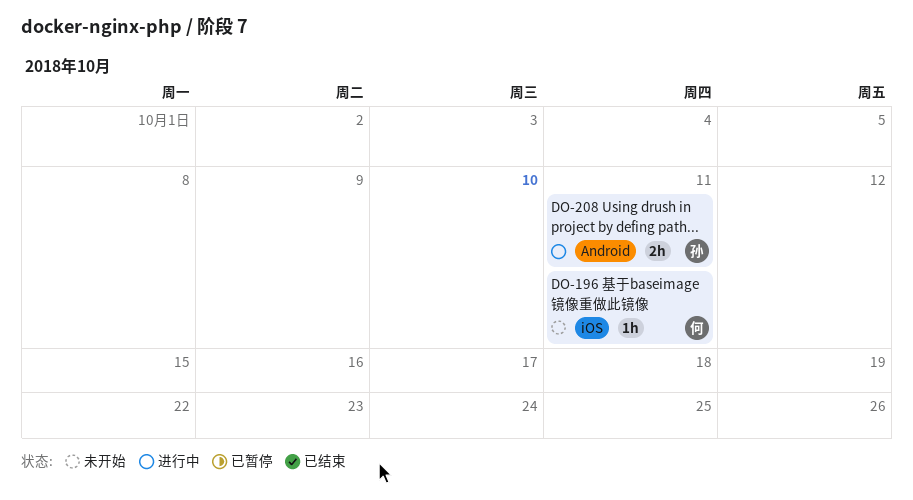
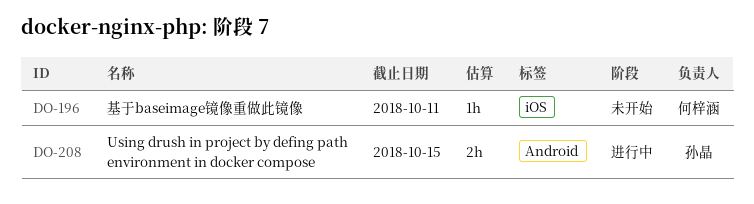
DO-208, due: Oct 11 -> Oct 15

